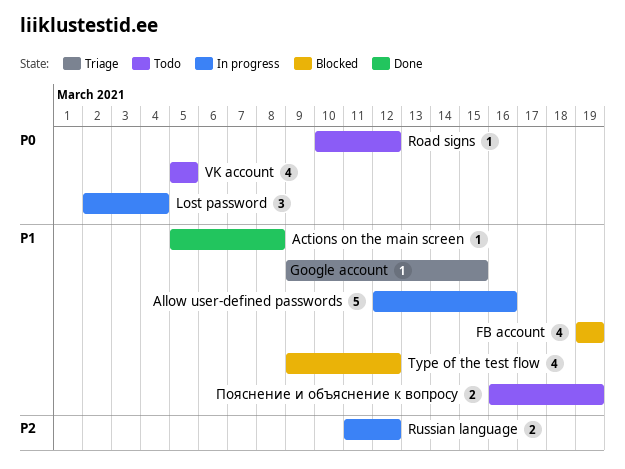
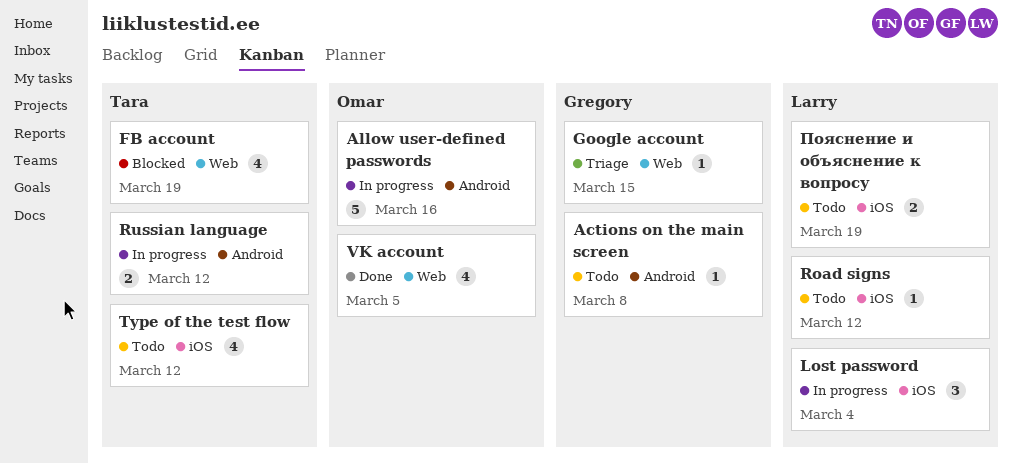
Actions on the main screen, status: Done -> Todo
Type of the test flow, status: Blocked -> Todo
VK account, status: Todo -> Done

